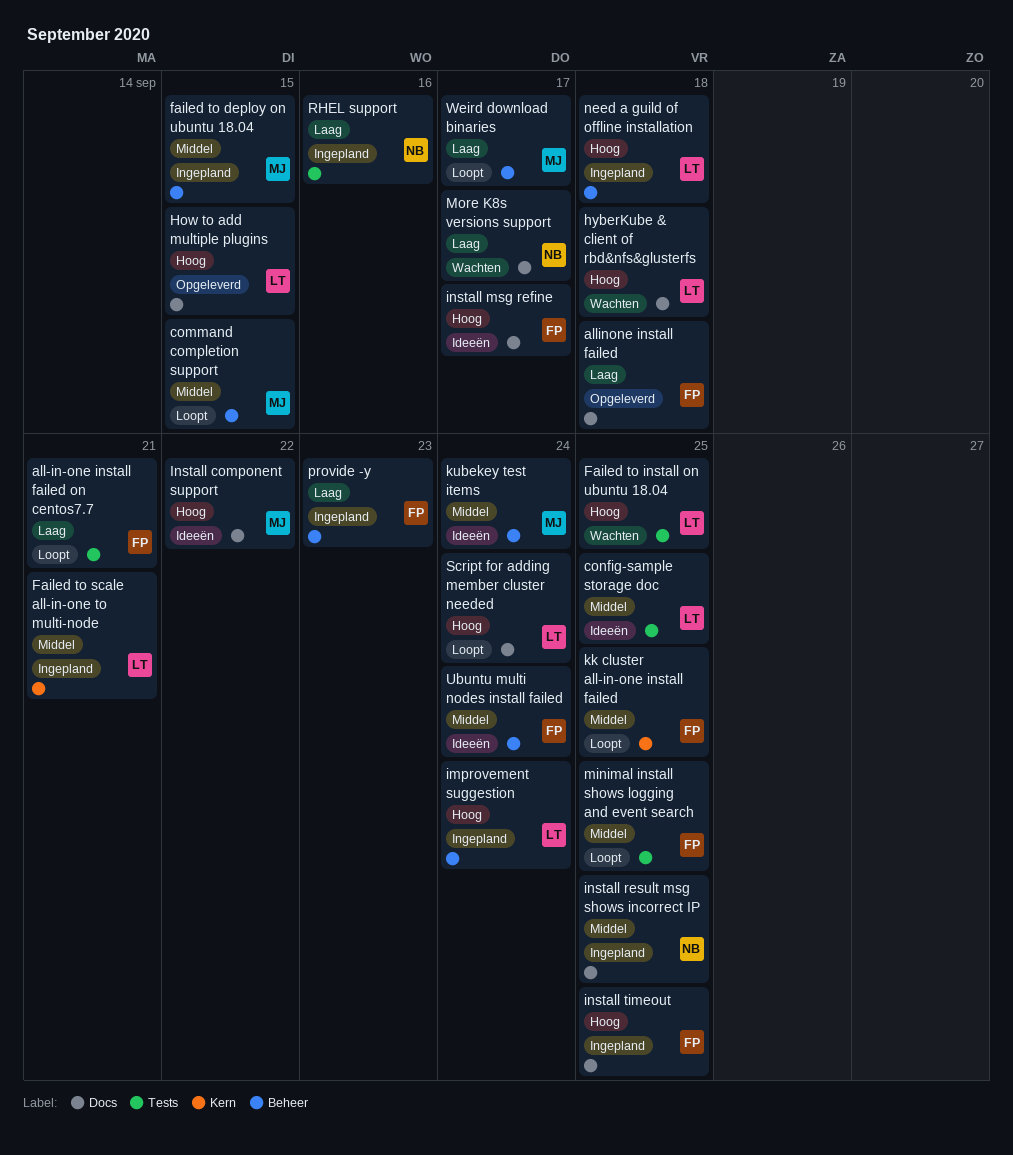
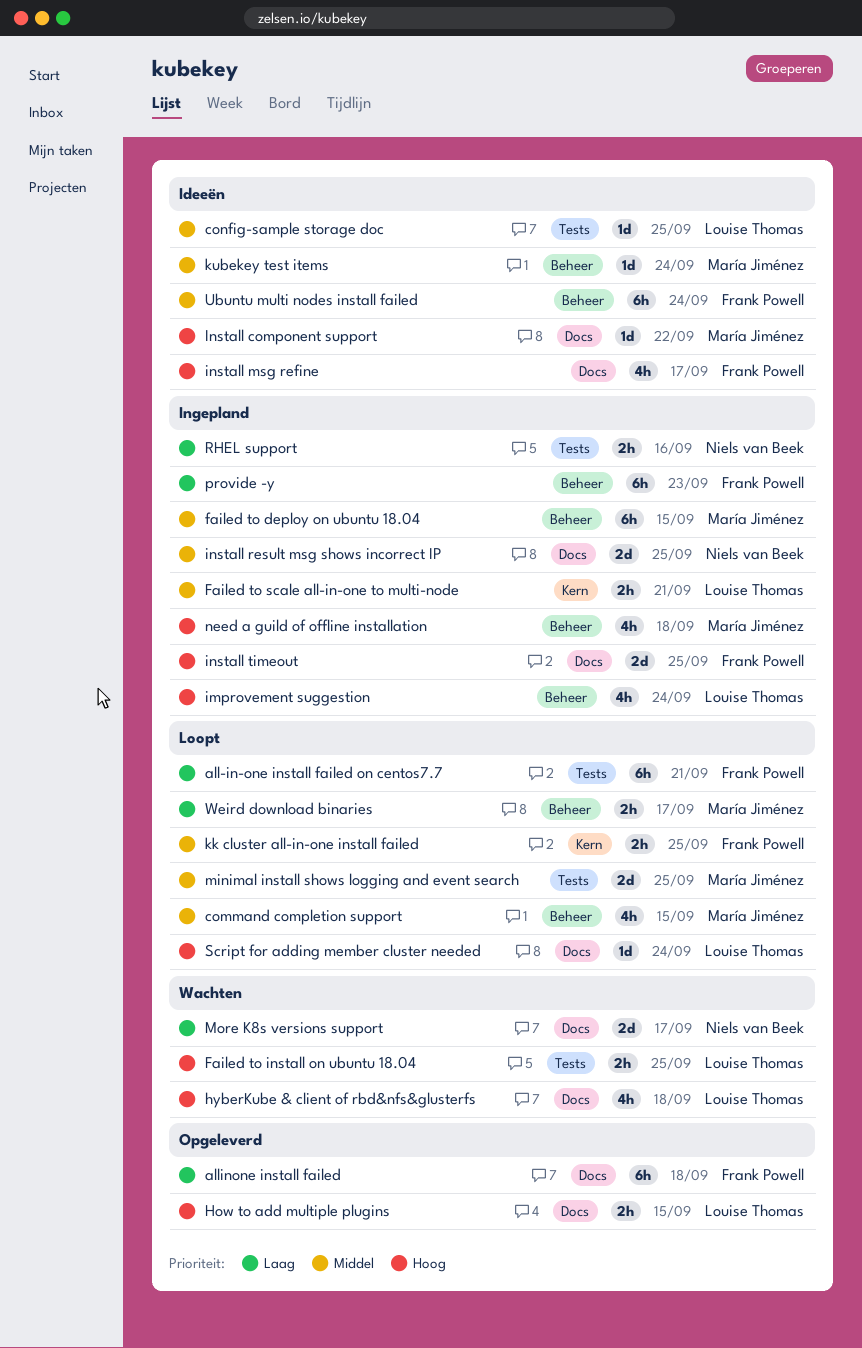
minimal install shows logging and event search, owner: Frank Powell -> María Jiménez
need a guild of offline installation, owner: Louise Thomas -> María Jiménez

